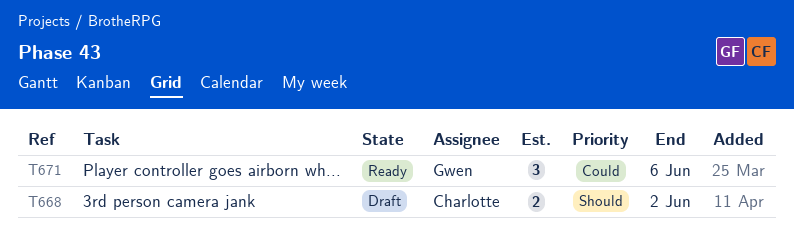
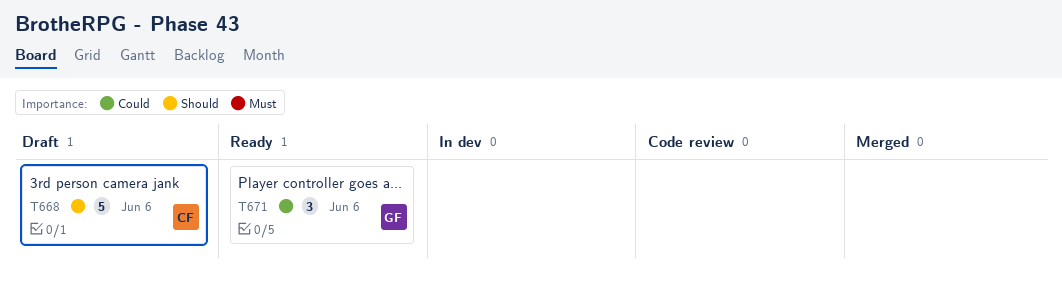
T668, estimate: 2 -> 5
T668, due: Jun 2 -> Jun 6

